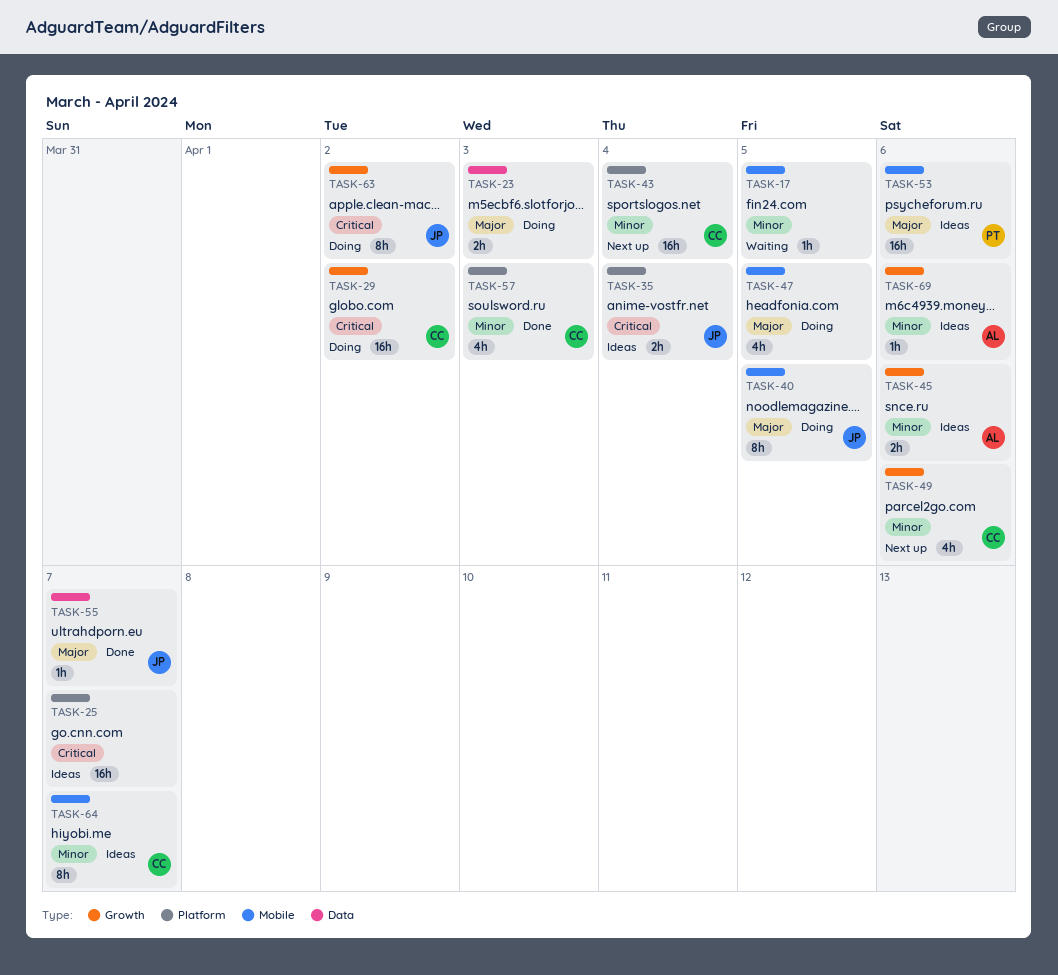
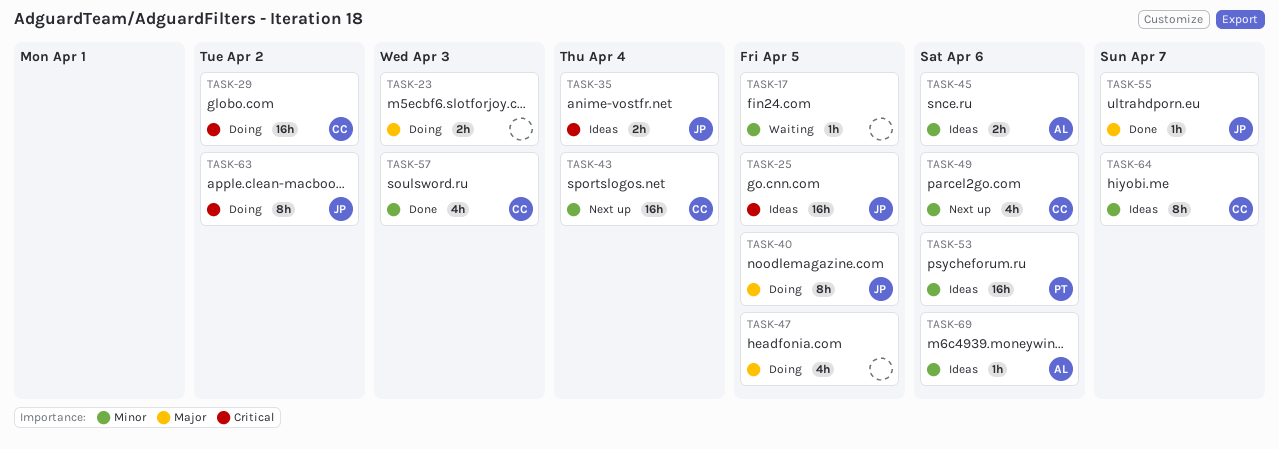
TASK-25, owner: none -> JP
TASK-25, due: Apr 7 -> Apr 5
TASK-53, priority: Major -> Minor

